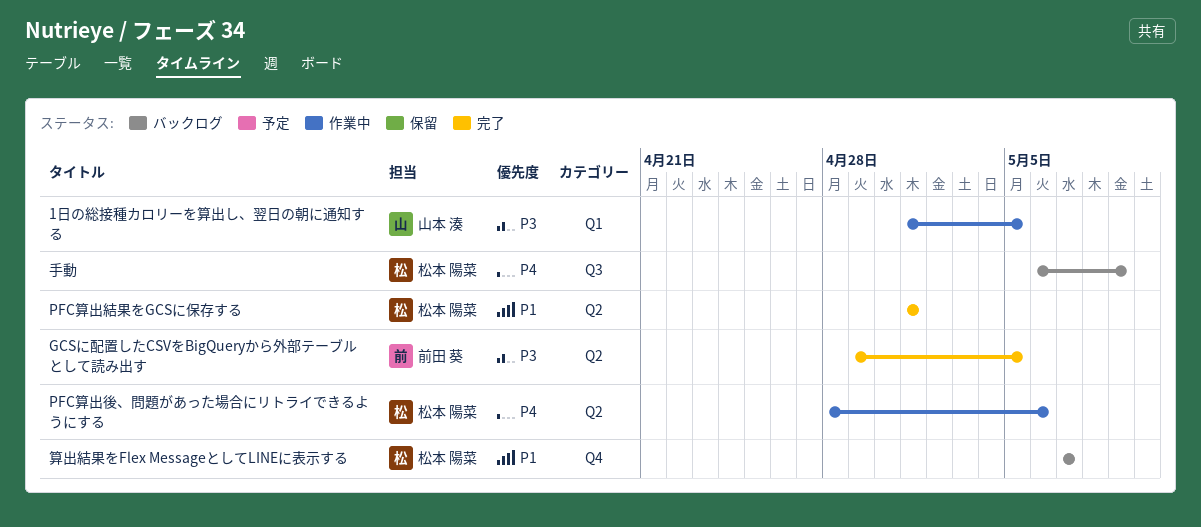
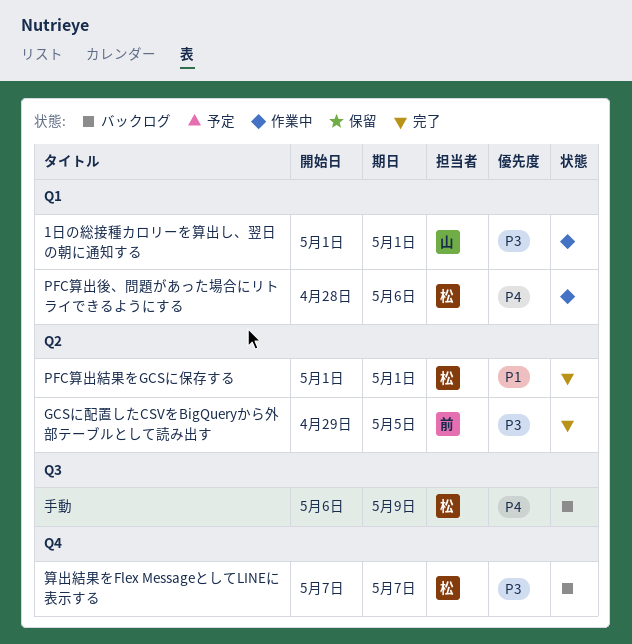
1日の総接種カロリーを算出し、翌日の朝に通知する, due: May 5 -> May 1
PFC算出後、問題があった場合にリトライできるようにする, label: Q2 -> Q1
算出結果をFlex MessageとしてLINEに表示する, priority: P1 -> P3

